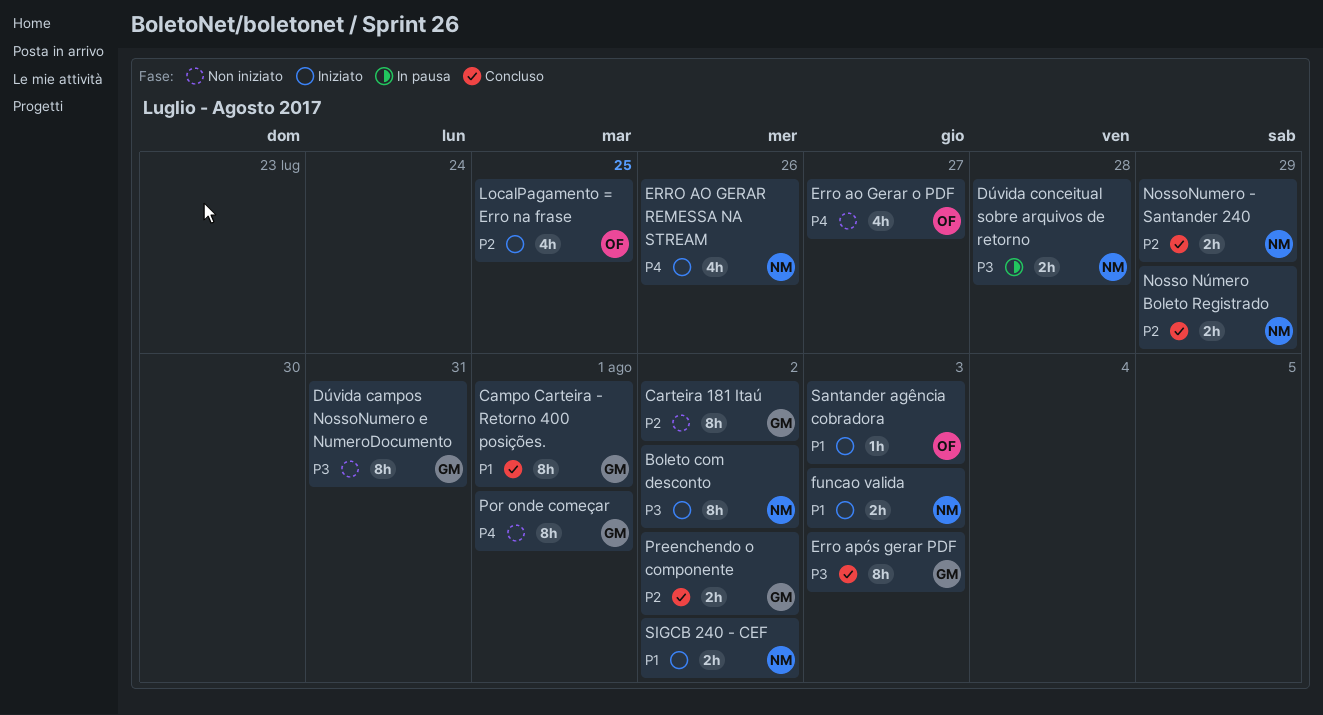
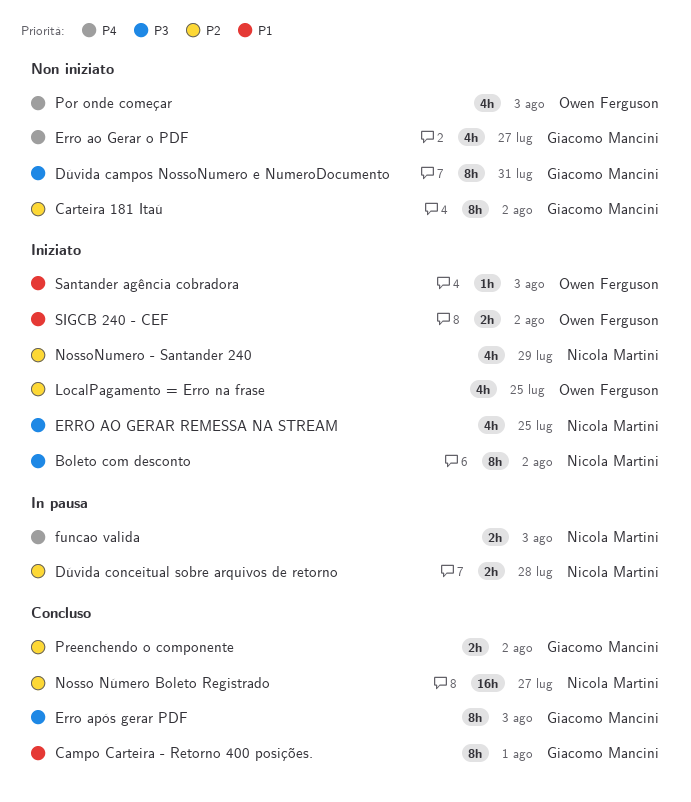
Dúvida conceitual sobre arquivos de retorno, priority: P3 -> P2
Erro ao Gerar o PDF, owner: Owen Ferguson -> Giacomo Mancini
ERRO AO GERAR REMESSA NA STREAM, priority: P4 -> P3
ERRO AO GERAR REMESSA NA STREAM, due: Jul 26 -> Jul 25
funcao valida, status: Iniziato -> In pausa
funcao valida, priority: P1 -> P4
Nosso Número Boleto Registrado, estimate: 2h -> 16h
Nosso Número Boleto Registrado, due: Jul 29 -> Jul 27
NossoNumero - Santander 240, status: Concluso -> Iniziato
NossoNumero - Santander 240, estimate: 2h -> 4h
Por onde começar, owner: Giacomo Mancini -> Owen Ferguson
Por onde começar, estimate: 8h -> 4h
Por onde começar, due: Aug 1 -> Aug 3
SIGCB 240 - CEF, owner: Nicola Martini -> Owen Ferguson

